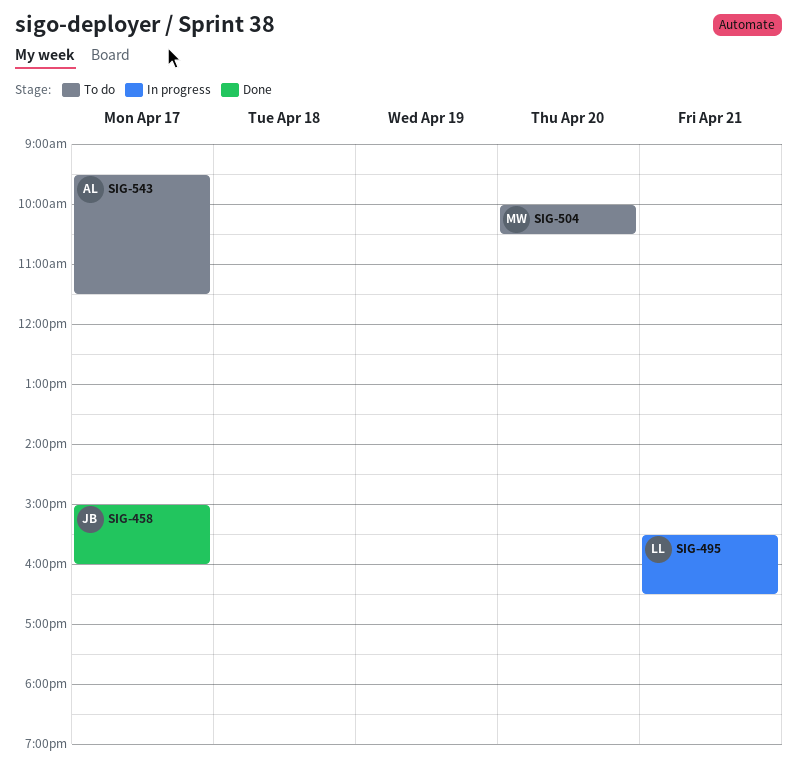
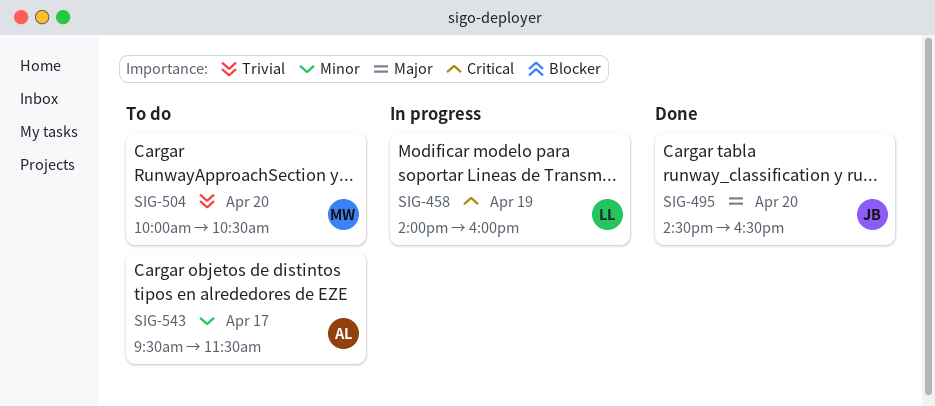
SIG-458, status: Done -> In progress
SIG-458, owner: JB -> LL
SIG-458, day: Apr 17 -> Apr 19
SIG-458, begins: 15:00 -> 14:00
SIG-495, status: In progress -> Done
SIG-495, owner: LL -> JB
SIG-495, day: Apr 21 -> Apr 20
SIG-495, begins: 15:30 -> 14:30

